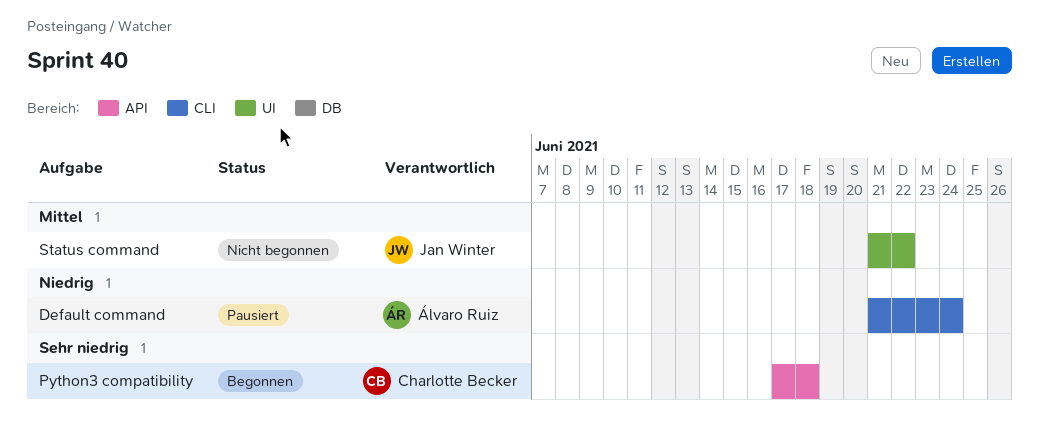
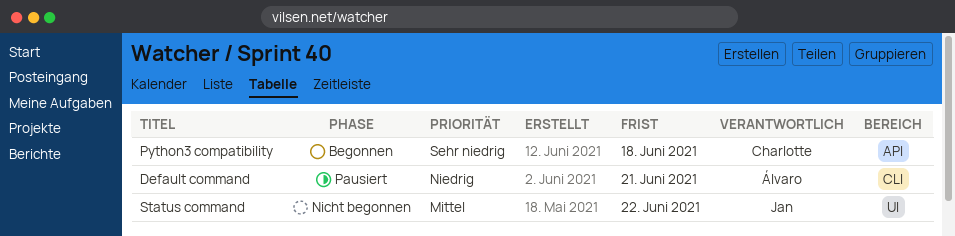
Default command, due: Jun 24 -> Jun 21

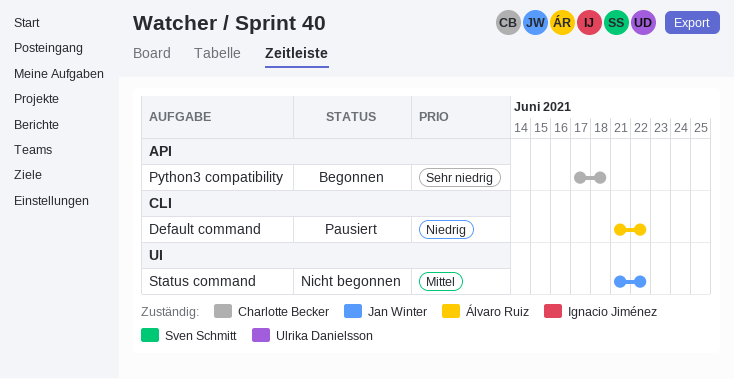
Default command, due: Jun 21 -> Jun 22

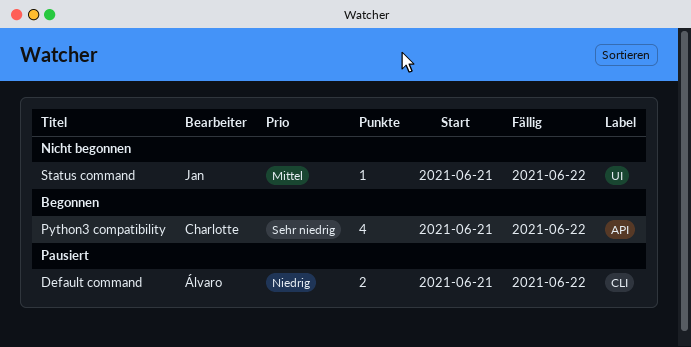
Python3 compatibility, start: Jun 17 -> Jun 21
Python3 compatibility, due: Jun 18 -> Jun 22

